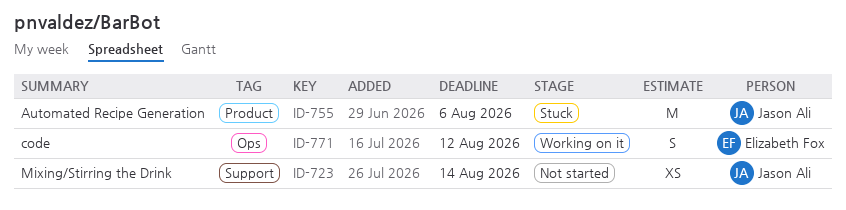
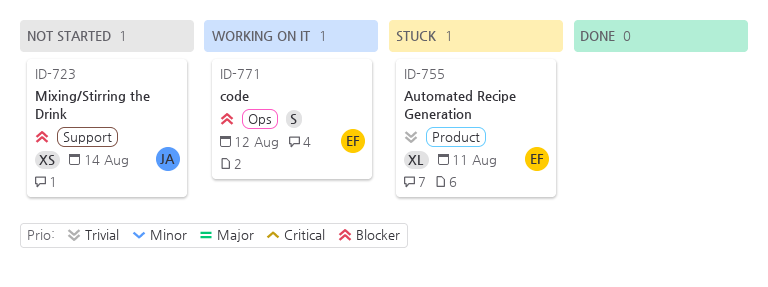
ID-755, owner: Jason Ali -> Elizabeth Fox
ID-755, estimate: M -> XL
ID-755, due: Aug 6 -> Aug 11

